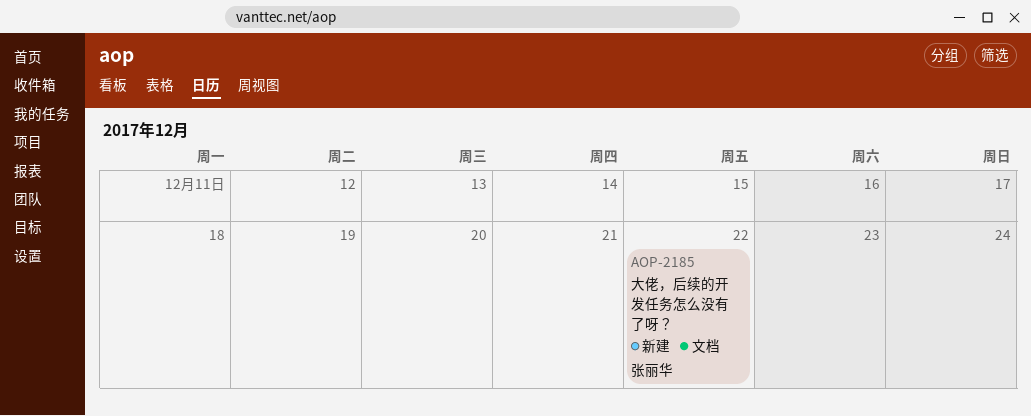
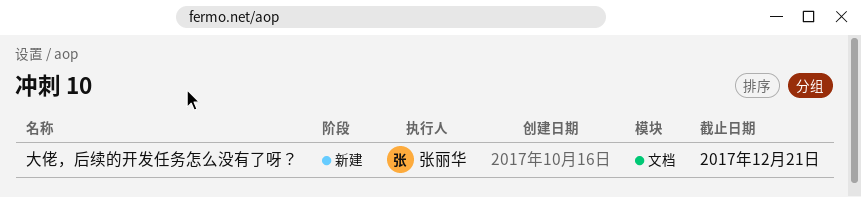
大佬，后续的开发任务怎么没有了呀？, due: Dec 22 -> Dec 21

